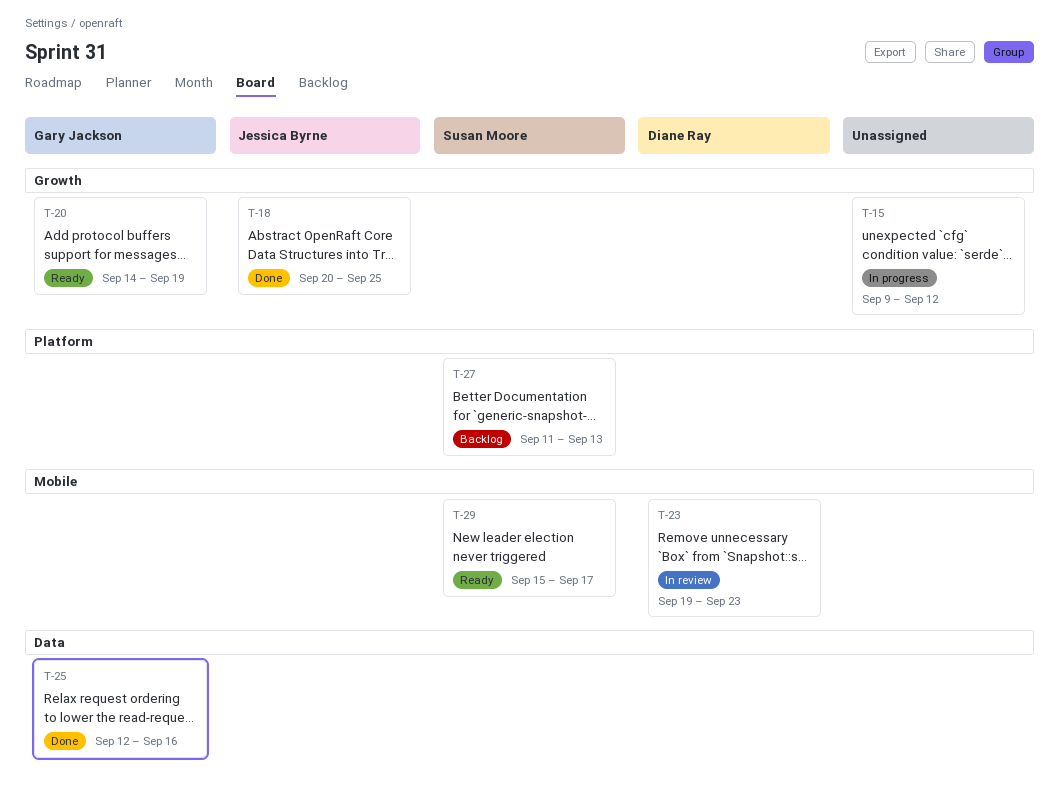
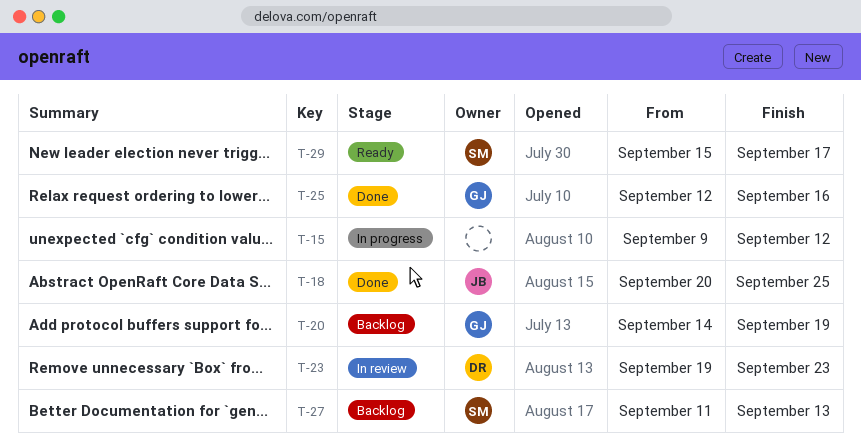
T-20, status: Ready -> Backlog

